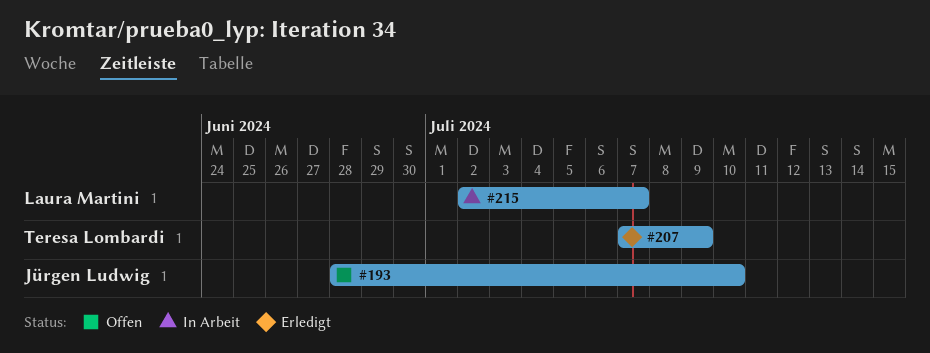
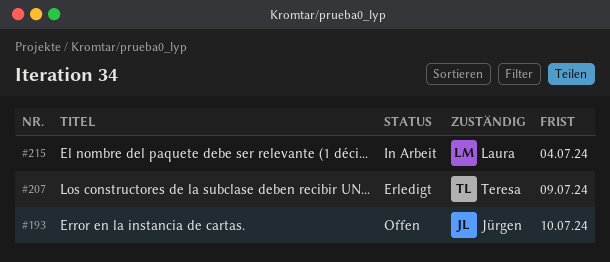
#215, due: Jul 7 -> Jul 4

